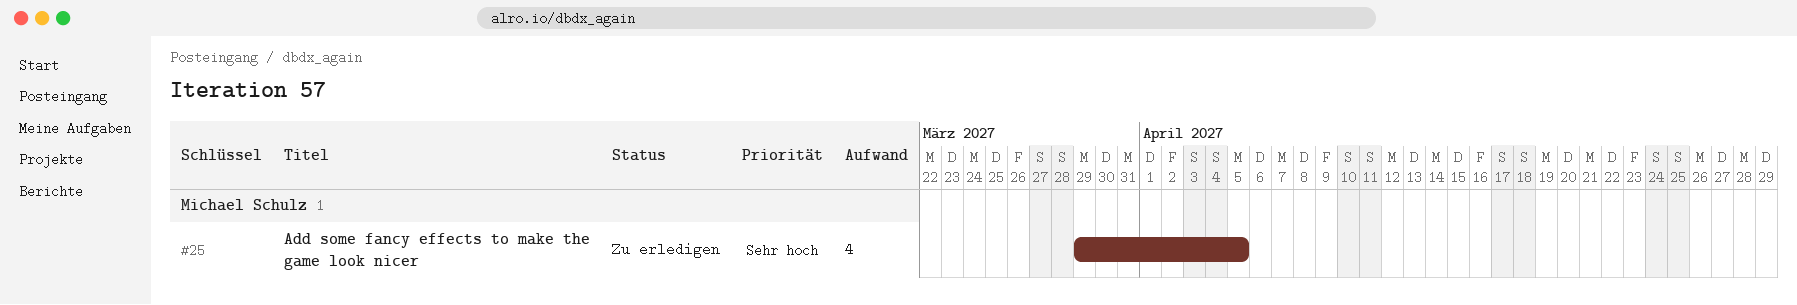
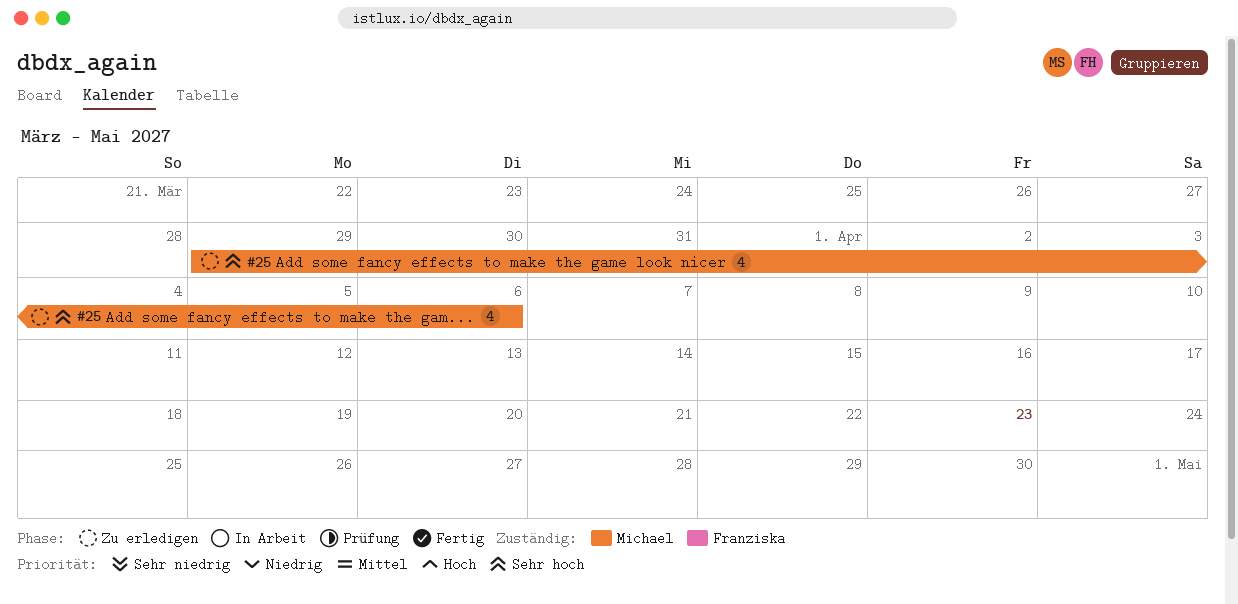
#25, due: Apr 5 -> Apr 6

